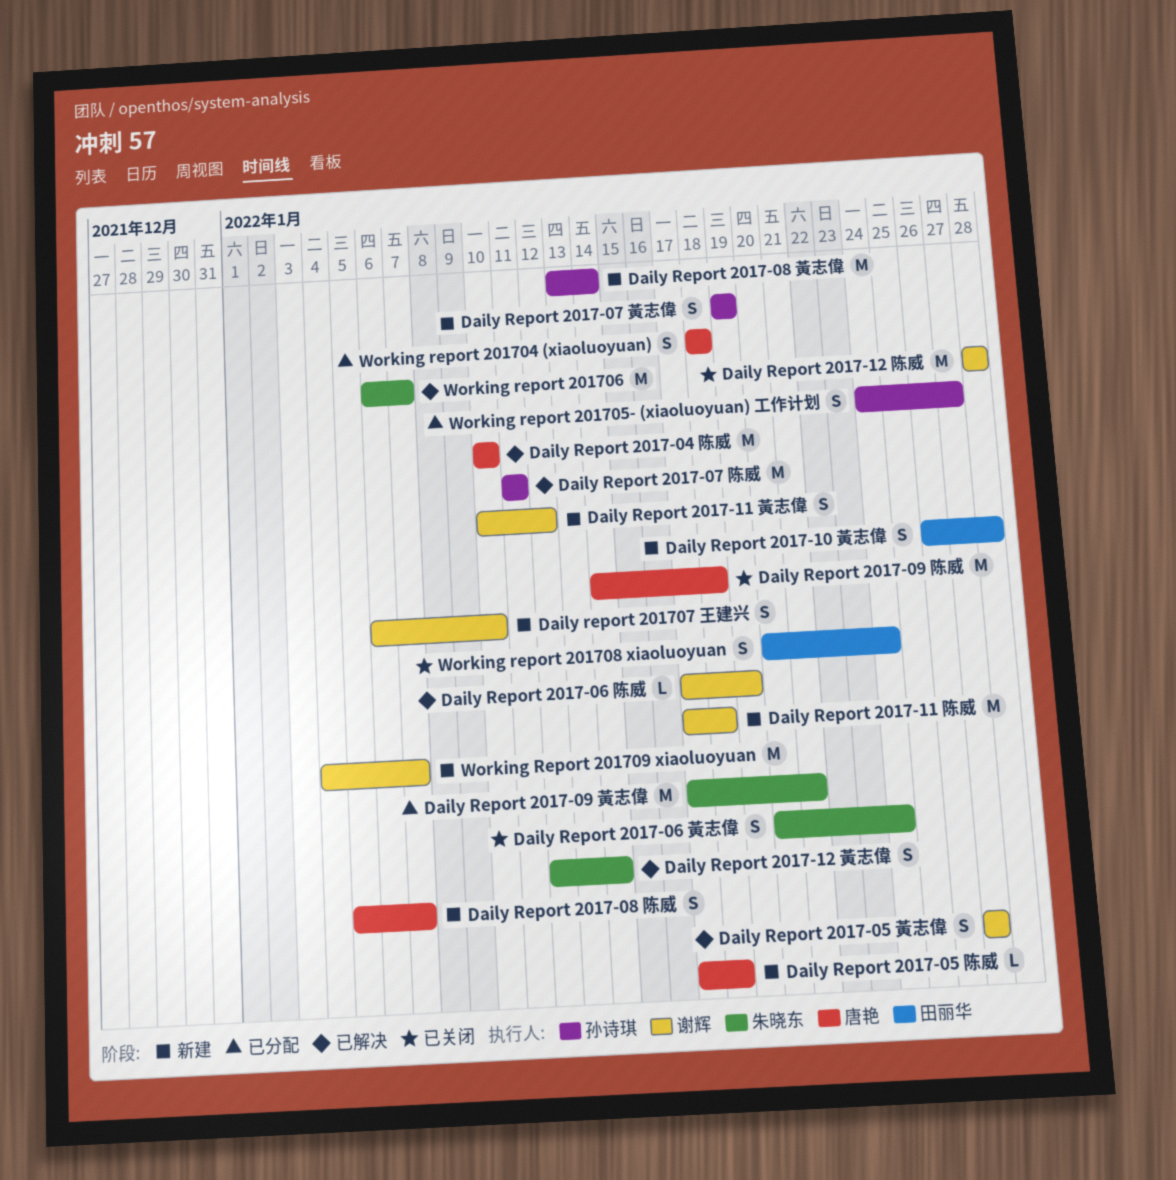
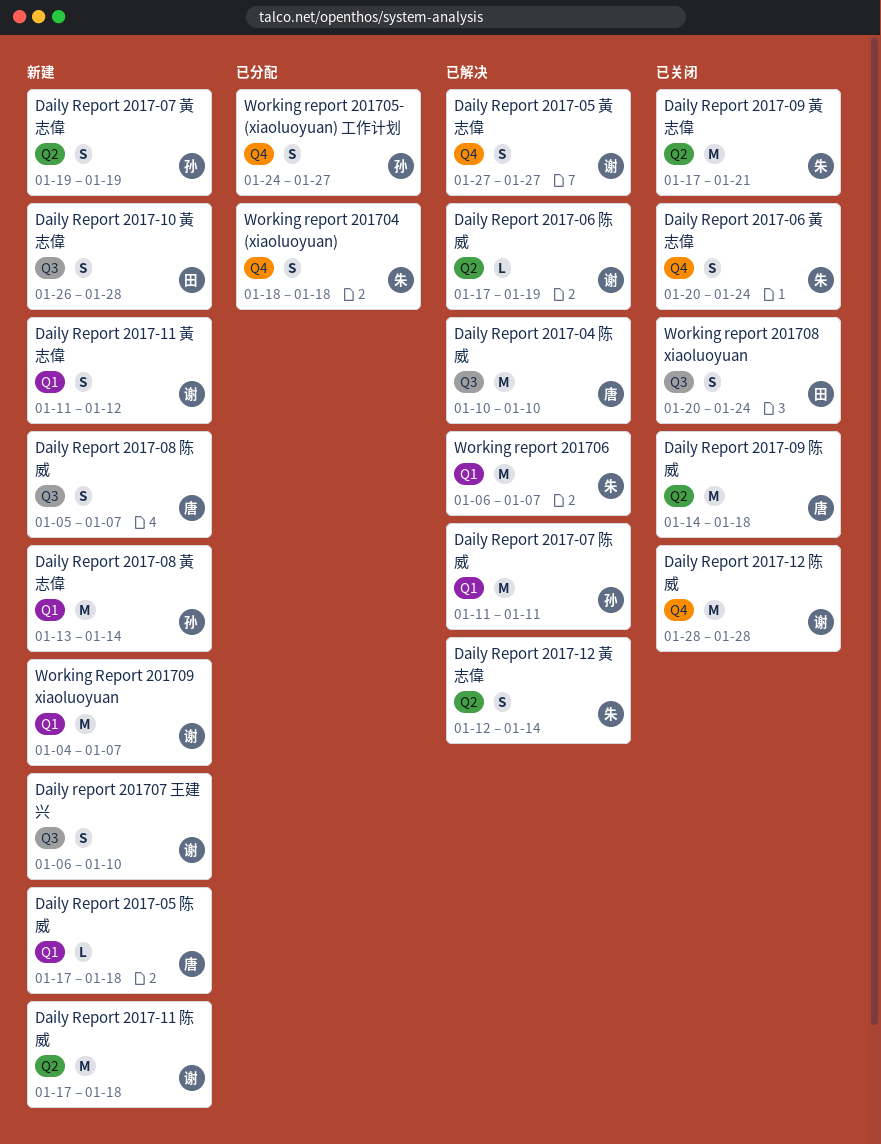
Daily Report 2017-09 黃志偉, status: 已分配 -> 已关闭
Daily Report 2017-11 黃志偉, start: Jan 10 -> Jan 11
Working report 201704 (xiaoluoyuan), owner: 唐艳 -> 朱晓东

